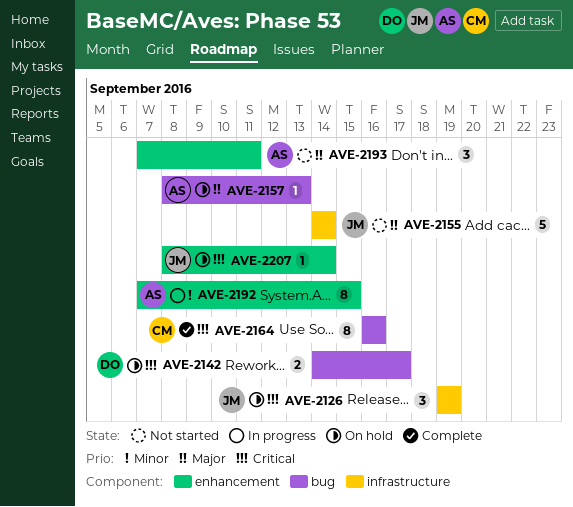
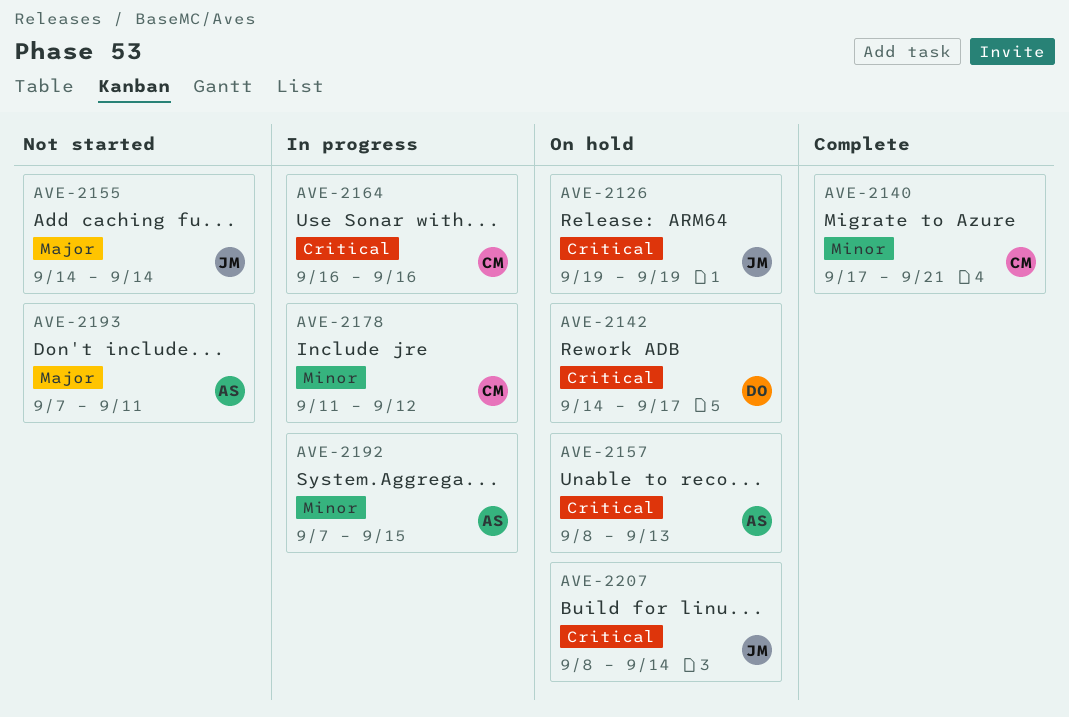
AVE-2140: none -> present
AVE-2157, priority: Major -> Critical
AVE-2164, status: Complete -> In progress
AVE-2178: none -> present

